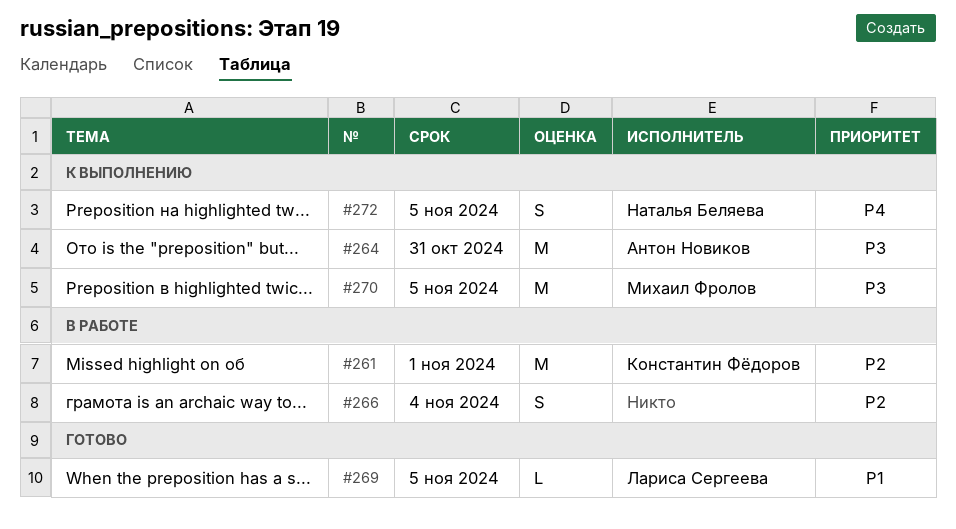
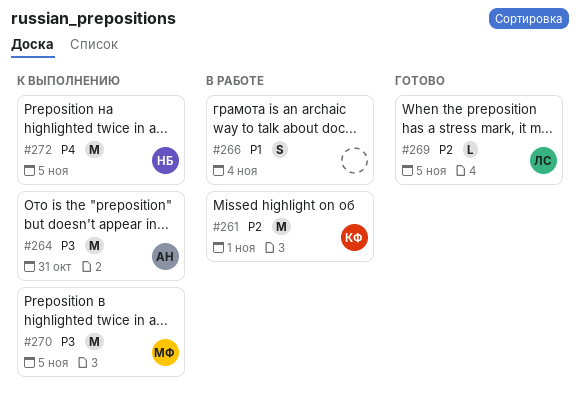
#266, priority: P2 -> P1
#269, priority: P1 -> P2
#272, estimate: S -> M

